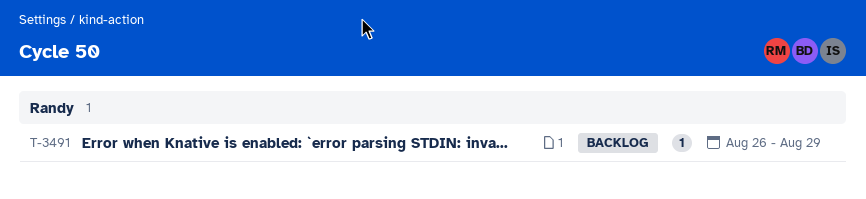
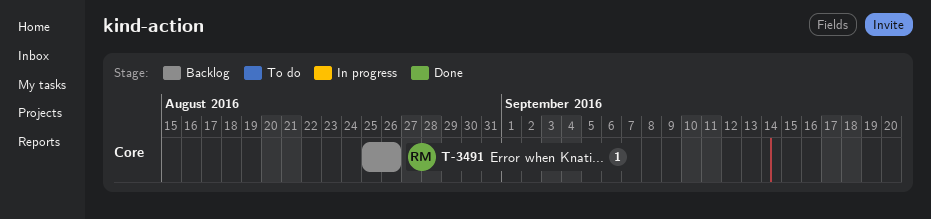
T-3491, start: Aug 26 -> Aug 25
T-3491, due: Aug 29 -> Aug 26

